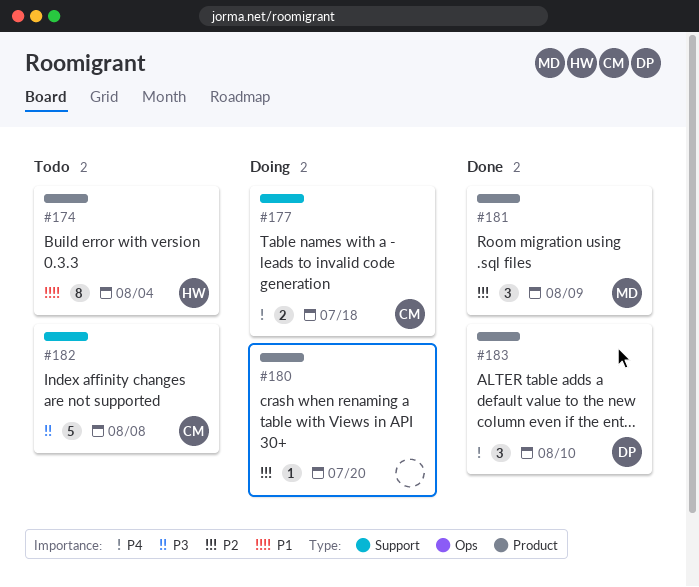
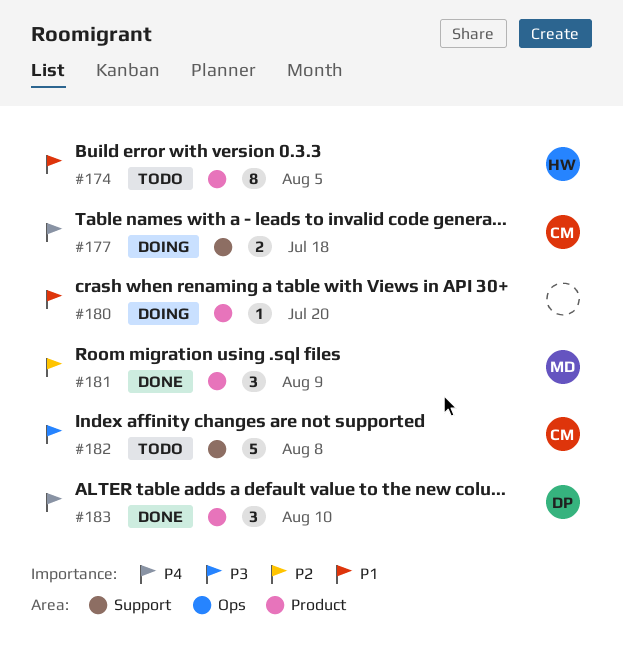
#174, due: Aug 4 -> Aug 5
#180, priority: P2 -> P1

